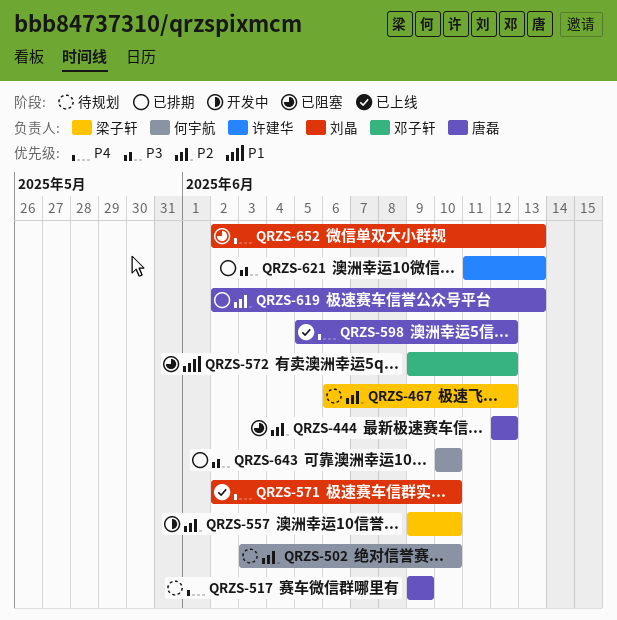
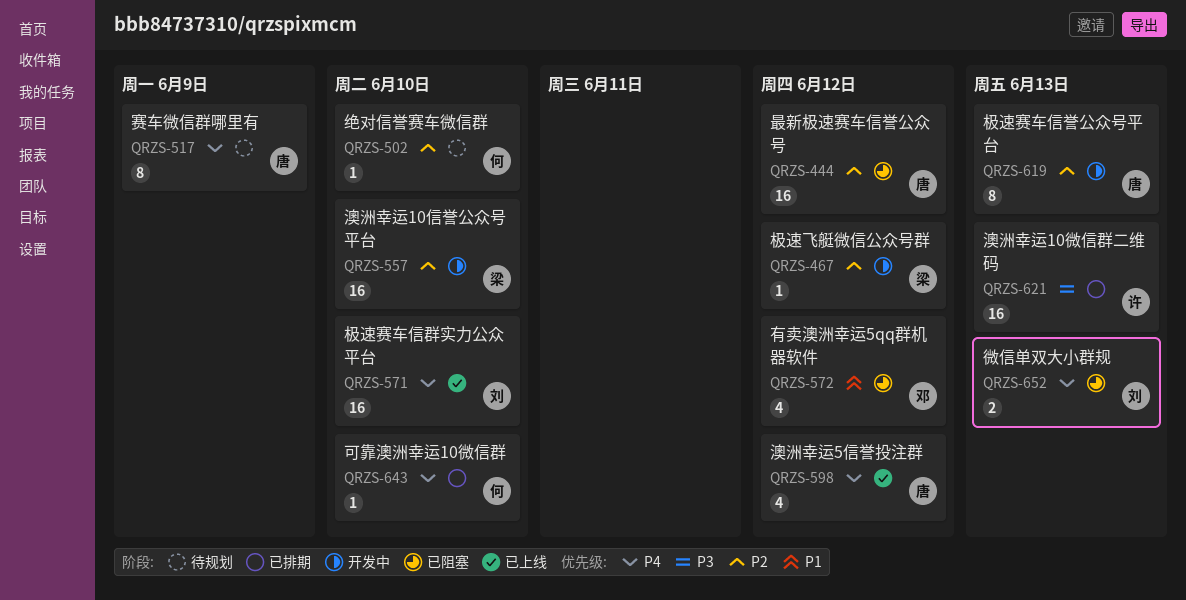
QRZS-467, status: 待规划 -> 开发中
QRZS-619, status: 已排期 -> 开发中
QRZS-643, priority: P3 -> P4

